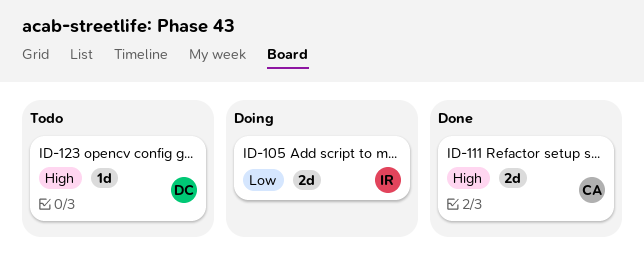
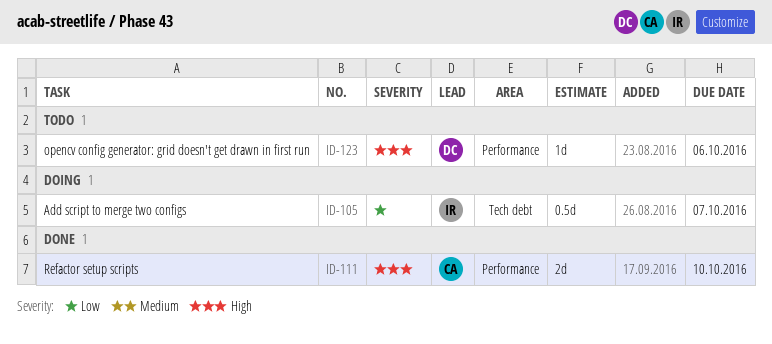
ID-105, estimate: 2d -> 0.5d

